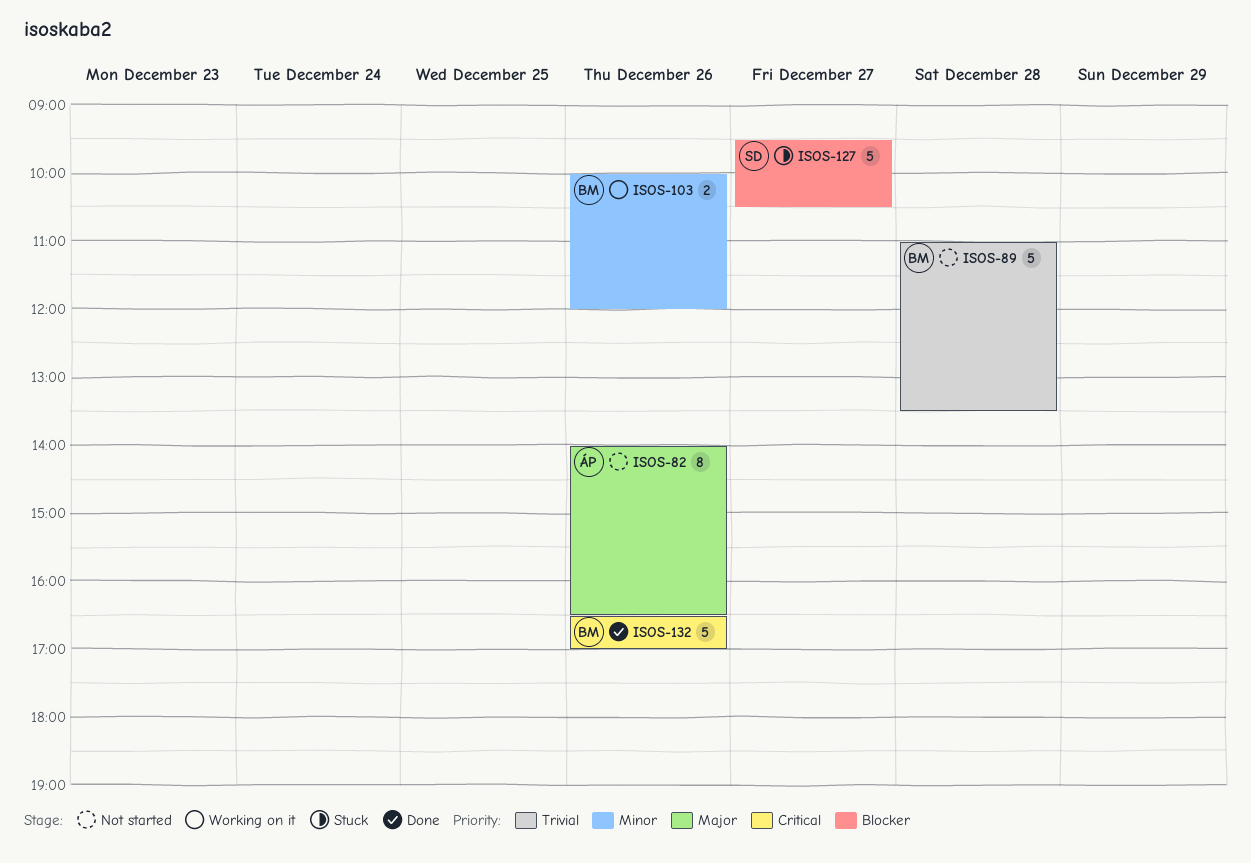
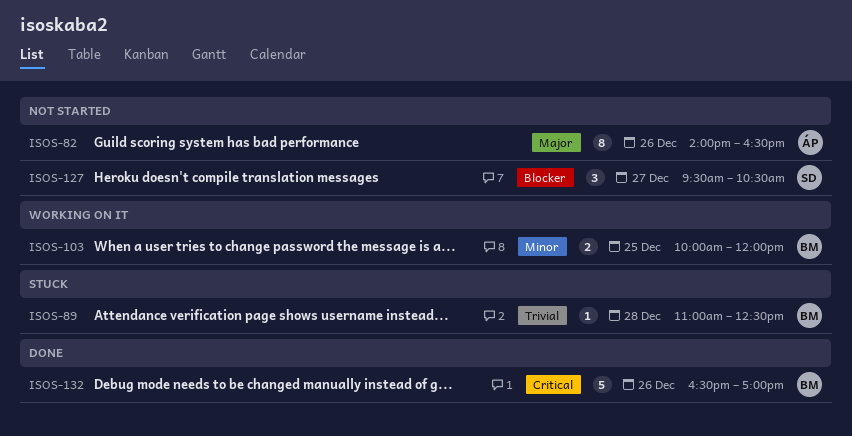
ISOS-89, status: Not started -> Stuck
ISOS-89, estimate: 5 -> 1
ISOS-89, ends: 13:30 -> 12:30
ISOS-103, day: Dec 26 -> Dec 25
ISOS-127, status: Stuck -> Not started
ISOS-127, estimate: 5 -> 3

